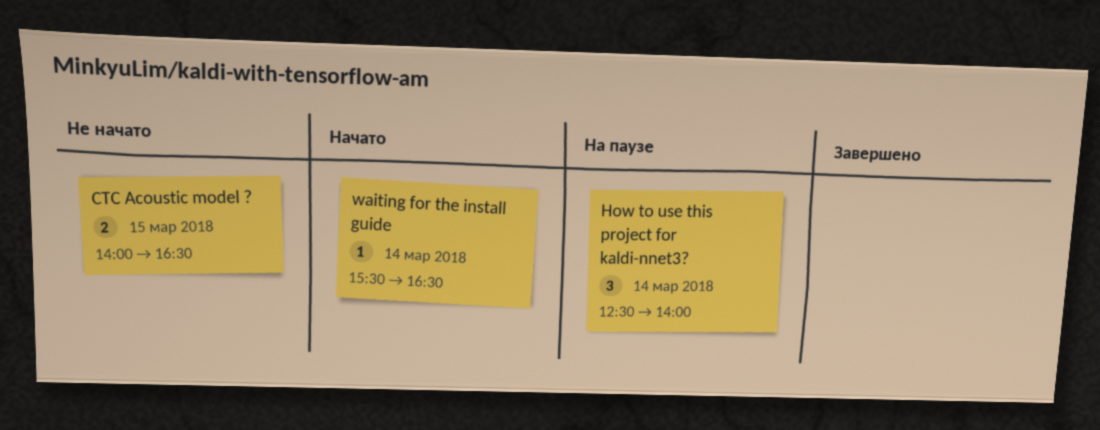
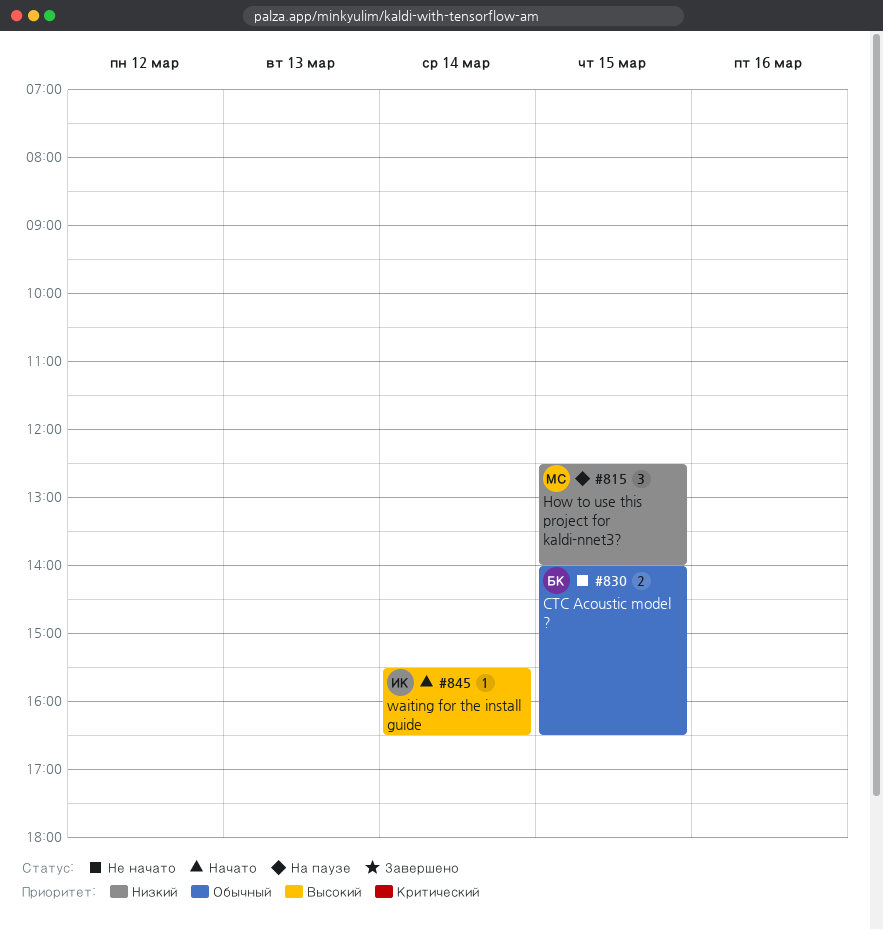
How to use this project for kaldi-nnet3?, day: Mar 14 -> Mar 15

